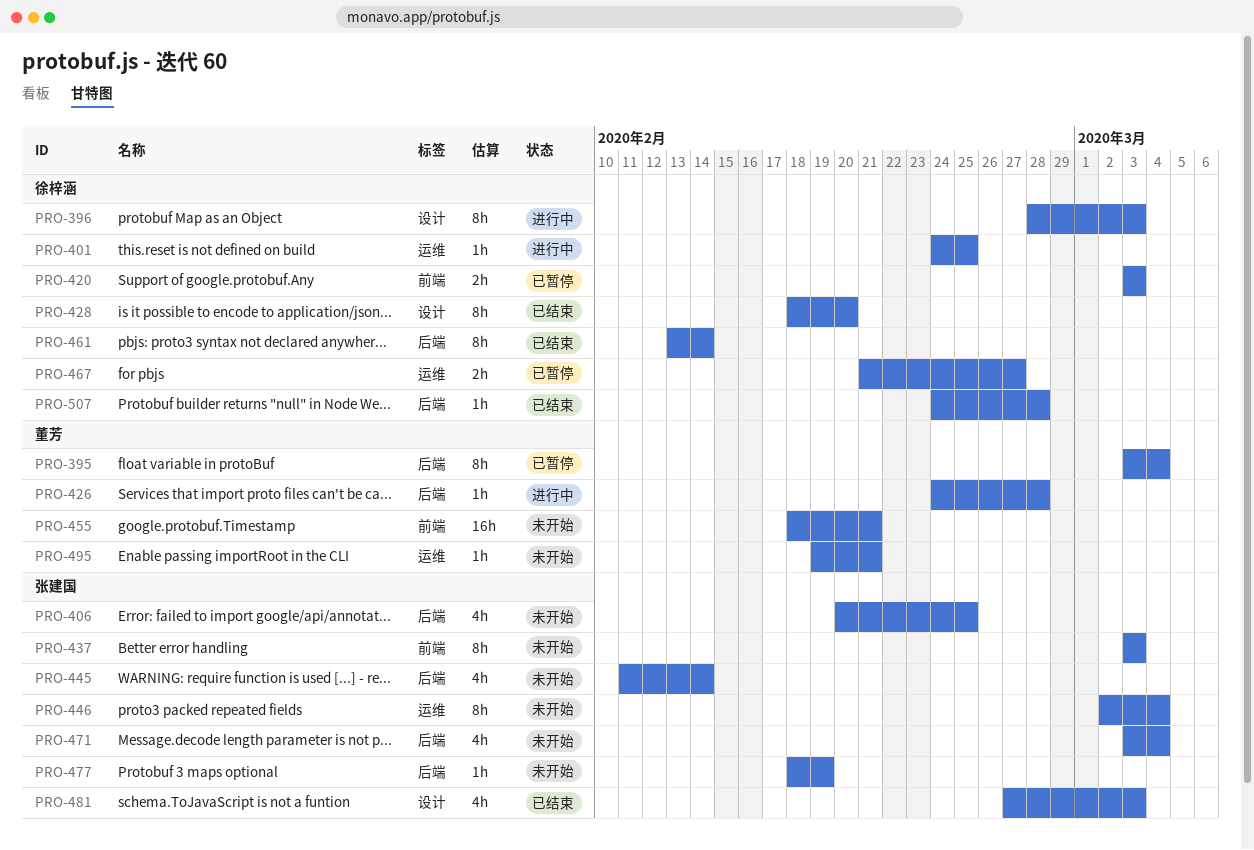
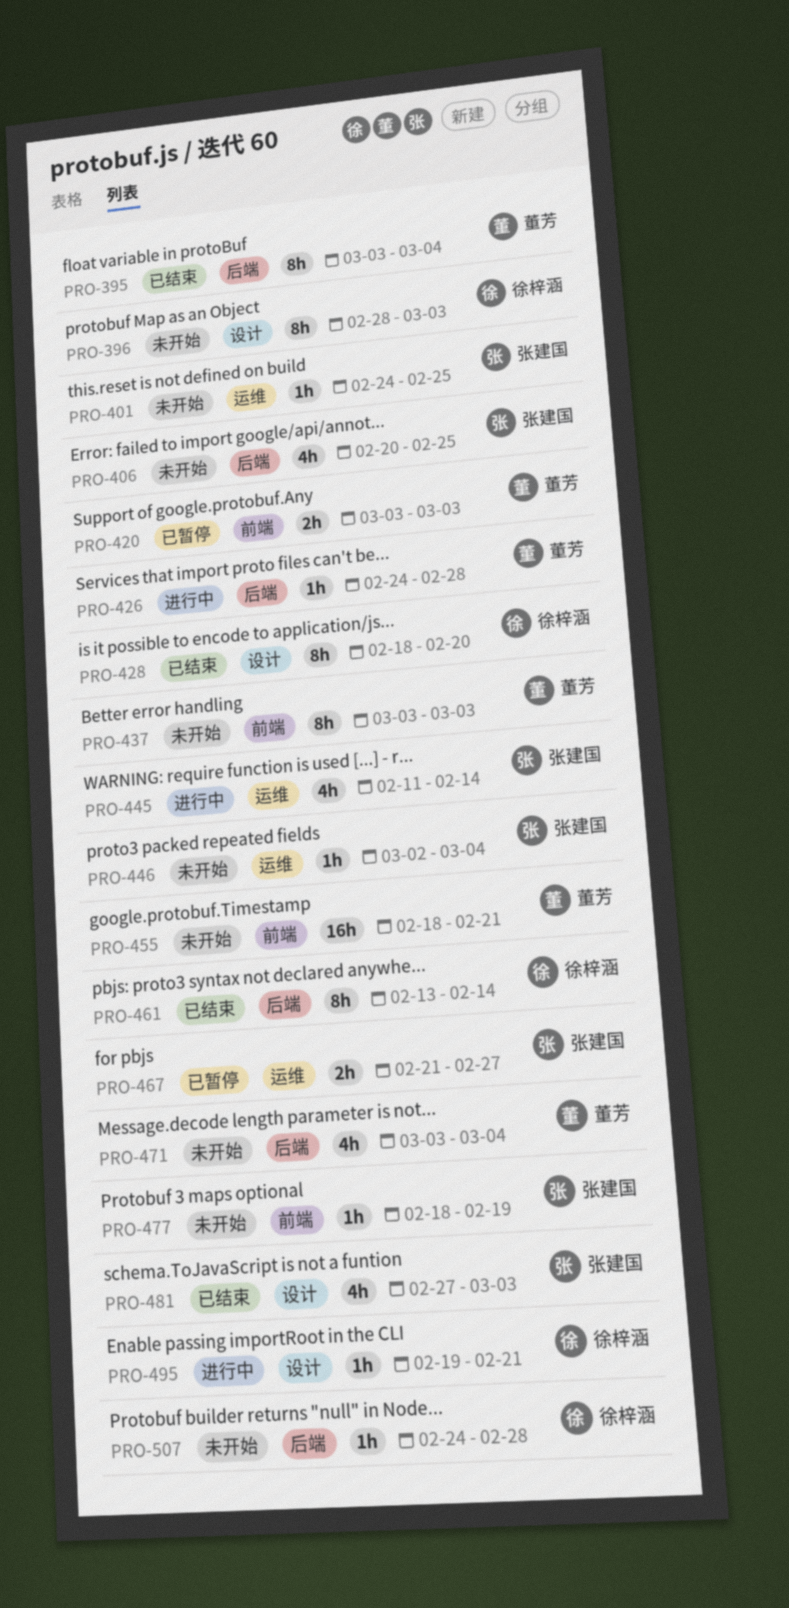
PRO-395, status: 已暂停 -> 已结束
PRO-396, status: 进行中 -> 未开始
PRO-401, status: 进行中 -> 未开始
PRO-401, owner: 徐梓涵 -> 张建国
PRO-420, owner: 徐梓涵 -> 董芳
PRO-437, owner: 张建国 -> 董芳
PRO-445, status: 未开始 -> 进行中
PRO-445, label: 后端 -> 运维
PRO-446, estimate: 8h -> 1h
PRO-467, owner: 徐梓涵 -> 张建国
PRO-471, owner: 张建国 -> 董芳
PRO-477, label: 后端 -> 前端
PRO-495, status: 未开始 -> 进行中
PRO-495, owner: 董芳 -> 徐梓涵
PRO-495, label: 运维 -> 设计
PRO-507, status: 已结束 -> 未开始

